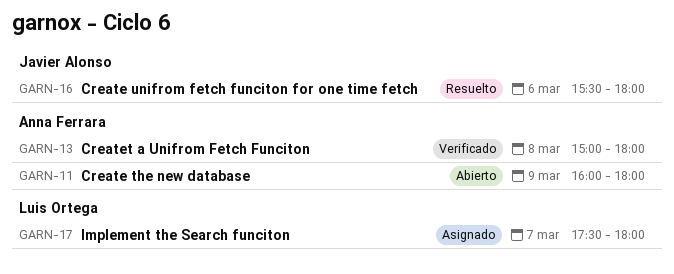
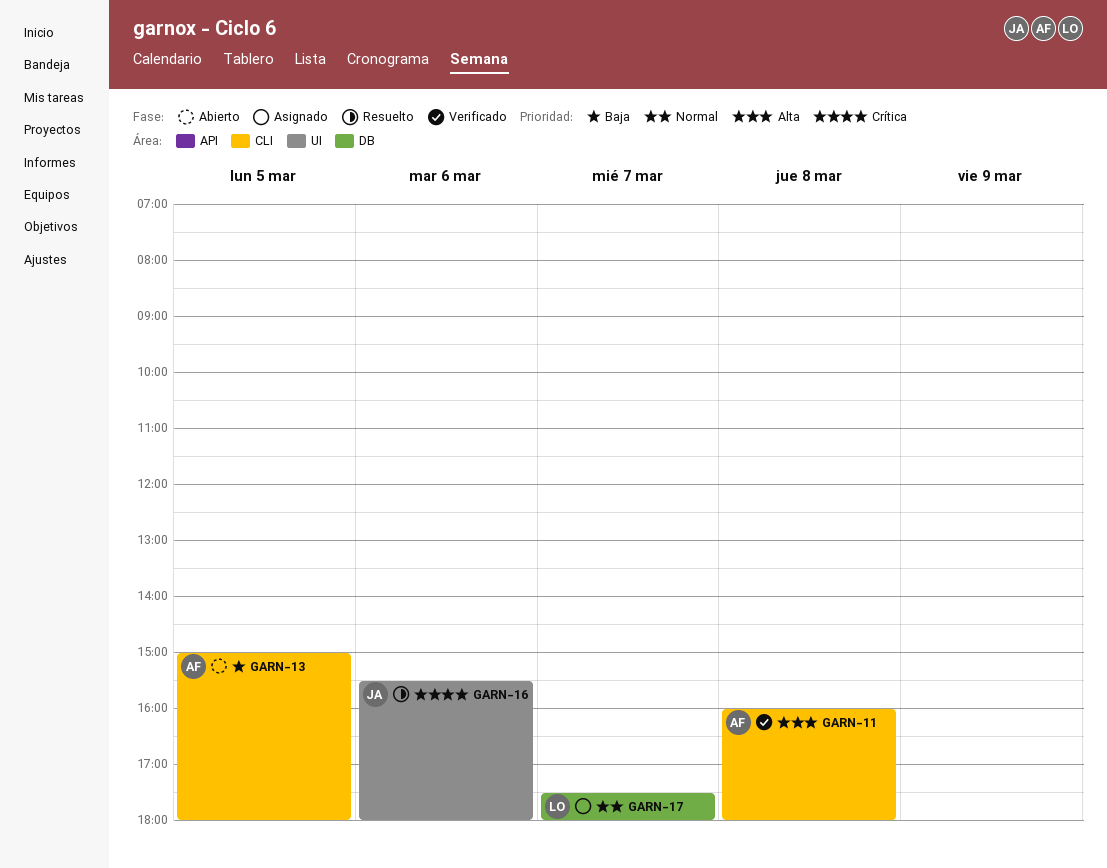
GARN-11, status: Abierto -> Verificado
GARN-11, day: Mar 9 -> Mar 8
GARN-13, status: Verificado -> Abierto
GARN-13, day: Mar 8 -> Mar 5

